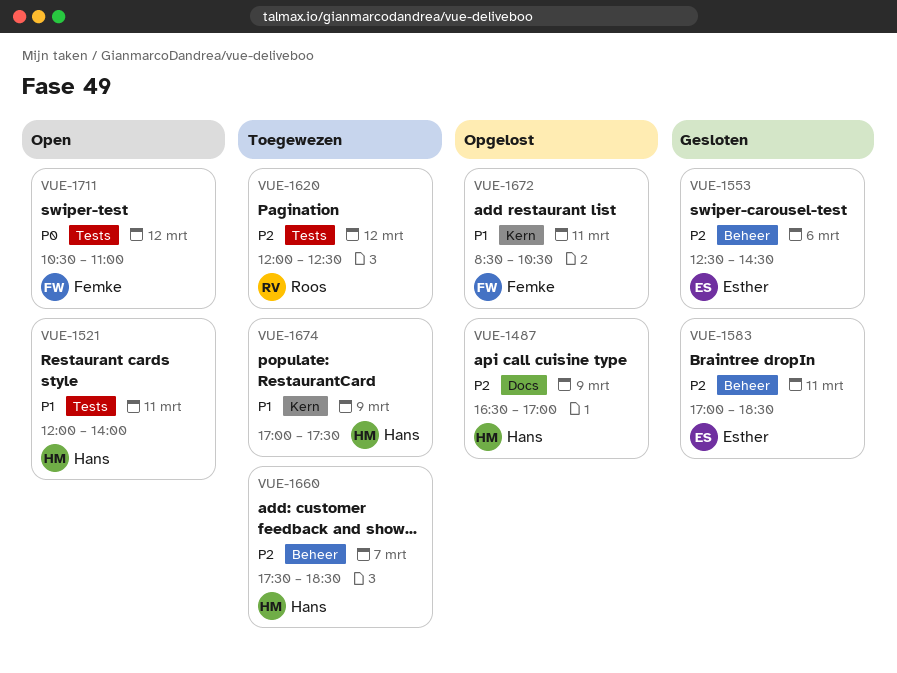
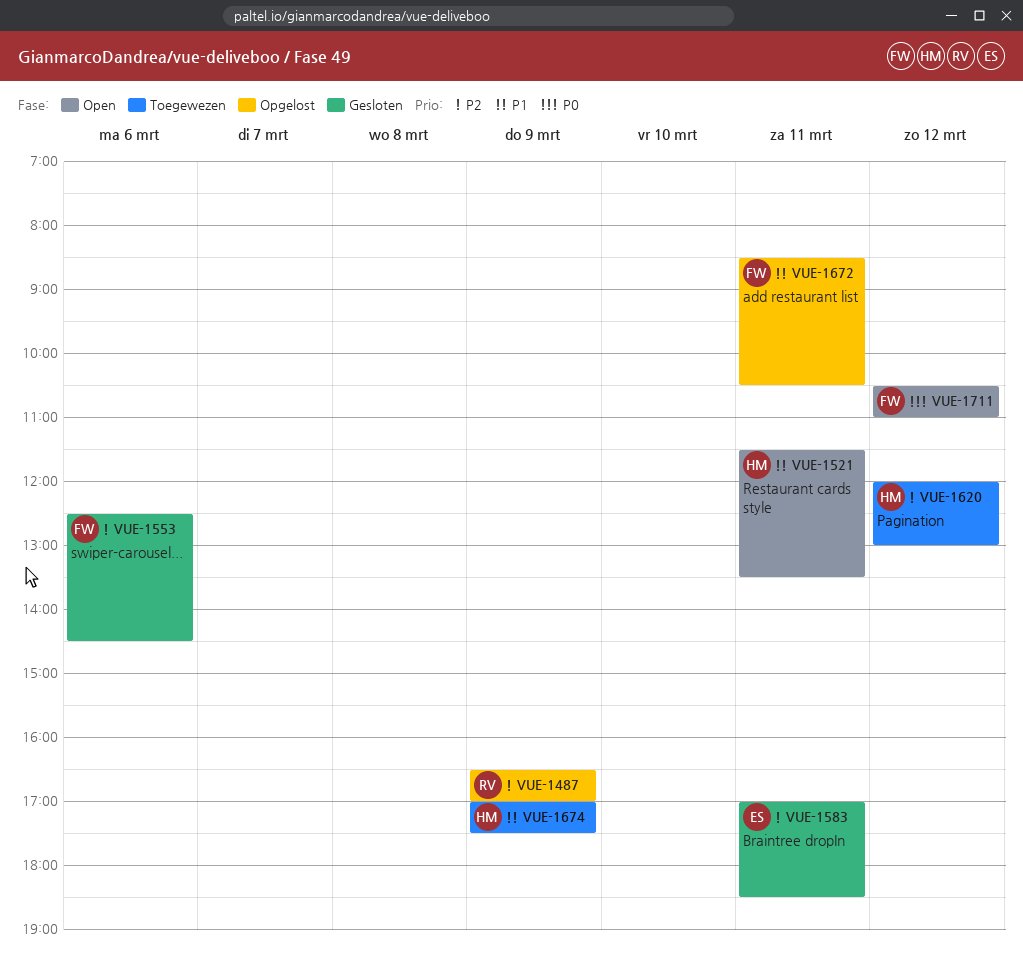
VUE-1487, owner: Hans -> Roos
VUE-1521, begins: 12:00 -> 11:30
VUE-1521, ends: 14:00 -> 13:30
VUE-1553, owner: Esther -> Femke
VUE-1620, owner: Roos -> Hans
VUE-1620, ends: 12:30 -> 13:00
VUE-1660: present -> none

